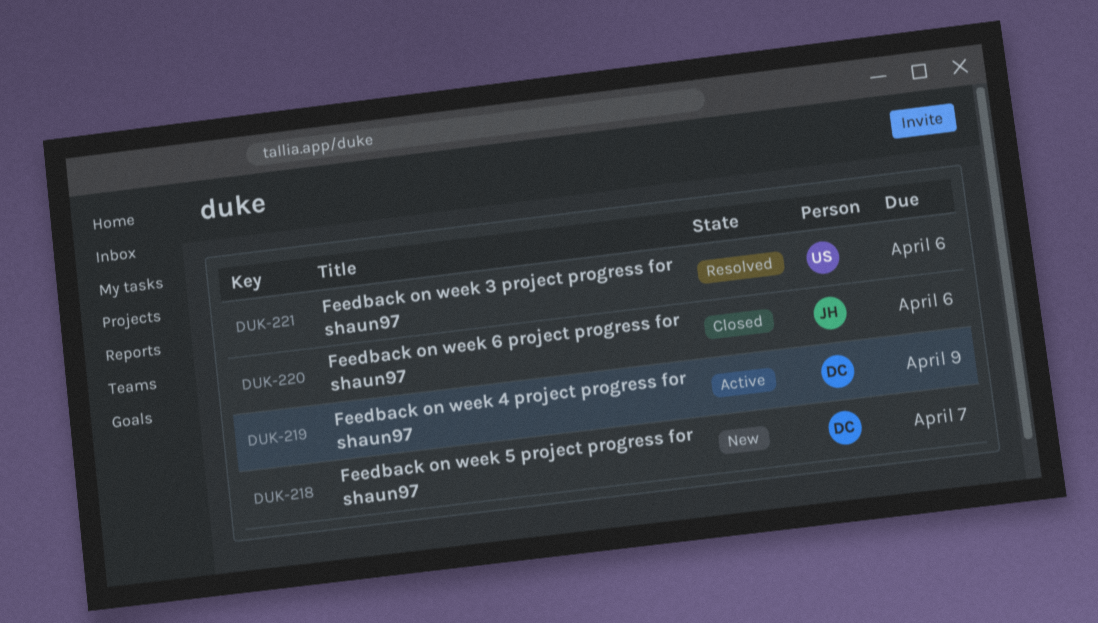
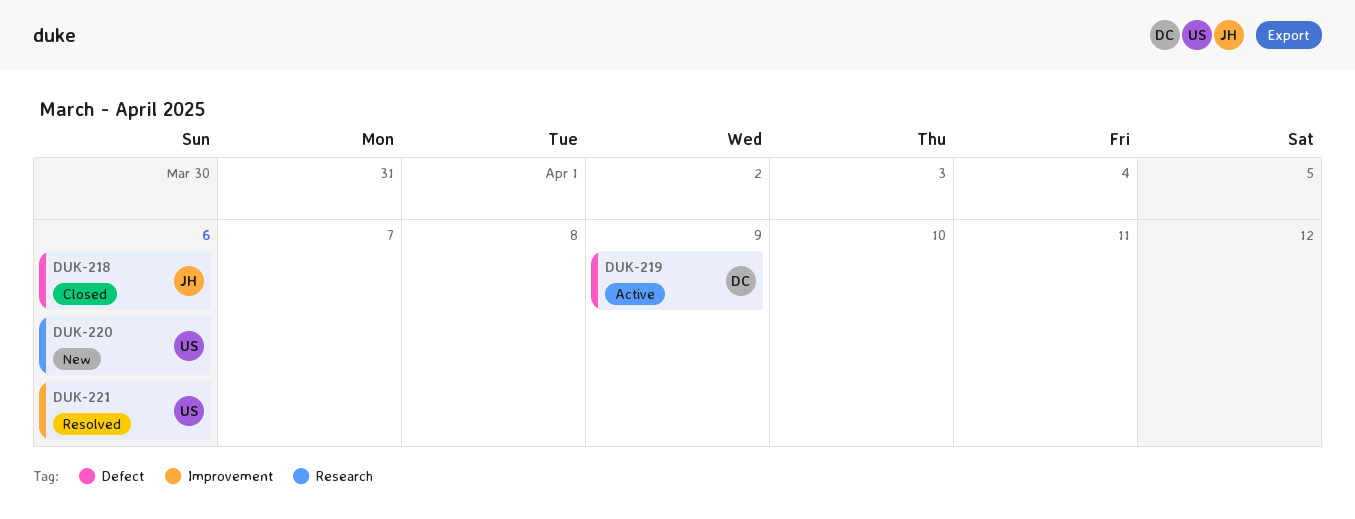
DUK-218, status: New -> Closed
DUK-218, owner: DC -> JH
DUK-218, due: Apr 7 -> Apr 6
DUK-220, status: Closed -> New
DUK-220, owner: JH -> US

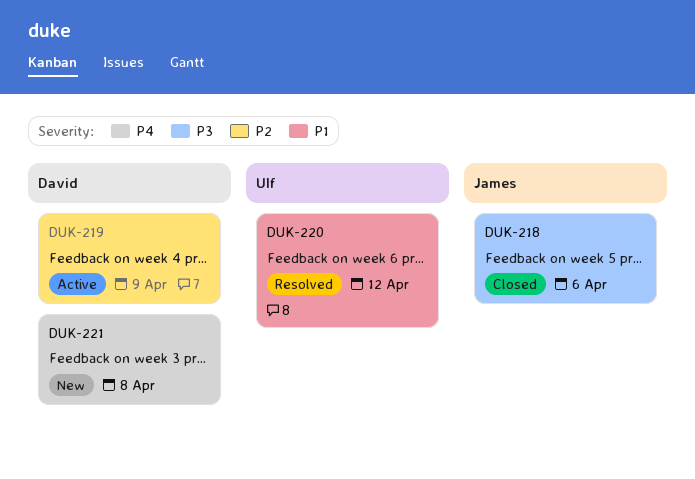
DUK-220, status: New -> Resolved
DUK-220, due: Apr 6 -> Apr 12
DUK-221, status: Resolved -> New
DUK-221, owner: Ulf -> David
DUK-221, due: Apr 6 -> Apr 8

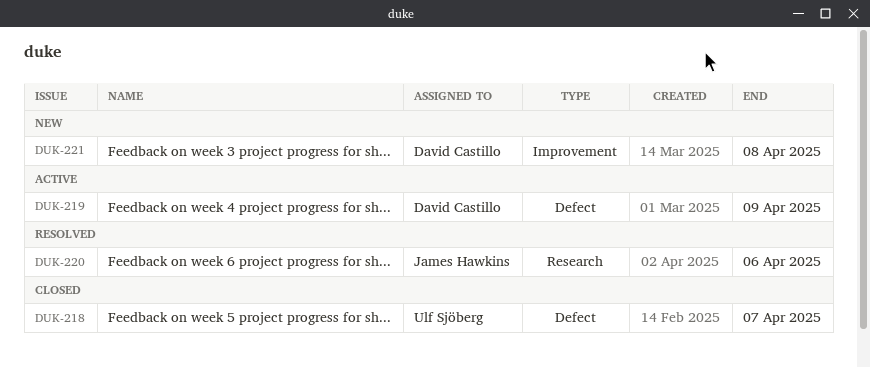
DUK-218, owner: James Hawkins -> Ulf Sjöberg
DUK-218, due: Apr 6 -> Apr 7
DUK-220, owner: Ulf Sjöberg -> James Hawkins
DUK-220, due: Apr 12 -> Apr 6

